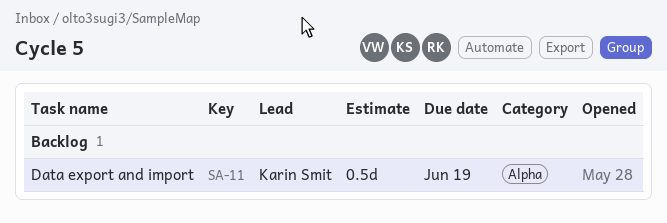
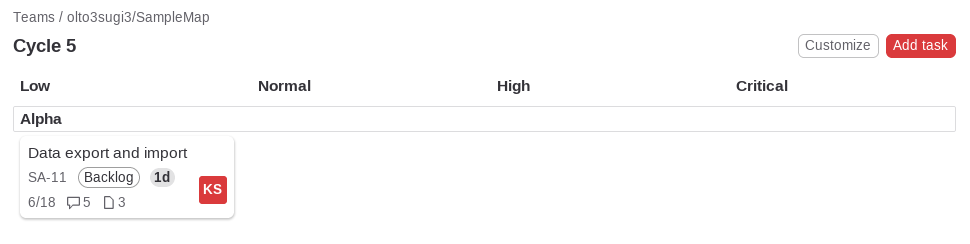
SA-11, estimate: 0.5d -> 1d
SA-11, due: Jun 19 -> Jun 18

